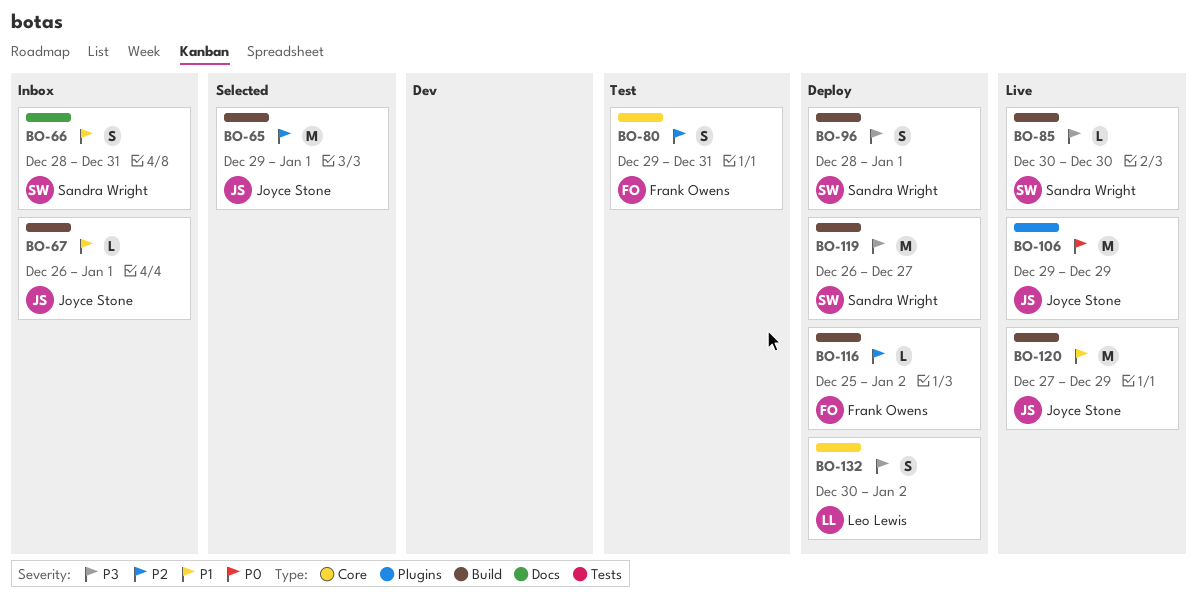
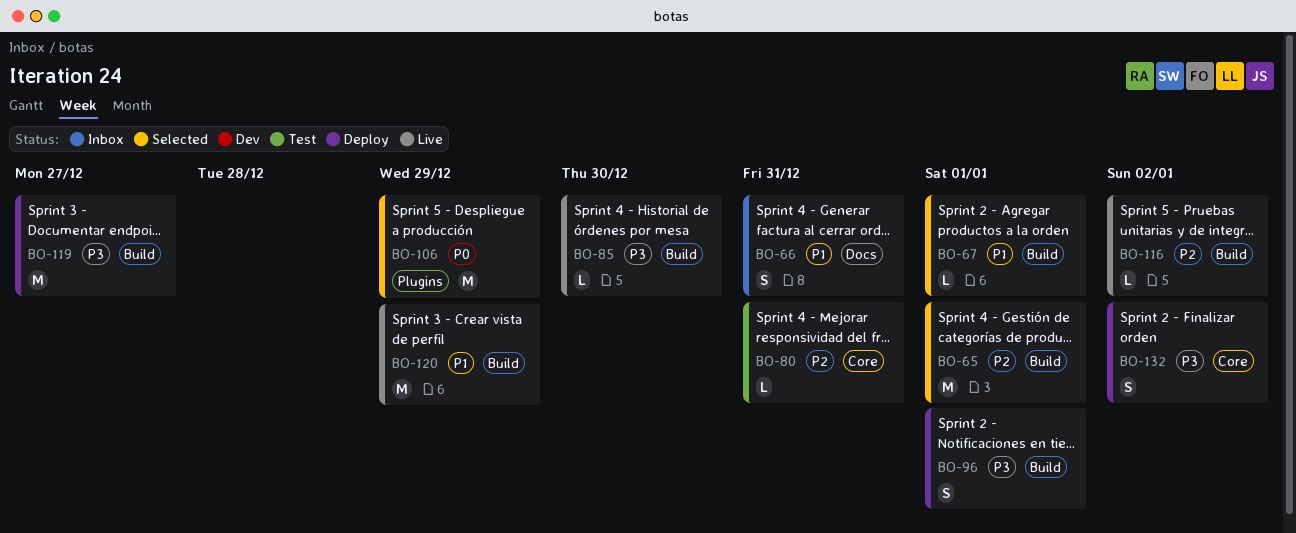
BO-67, status: Inbox -> Selected
BO-80, estimate: S -> L
BO-106, status: Live -> Selected
BO-116, status: Deploy -> Live

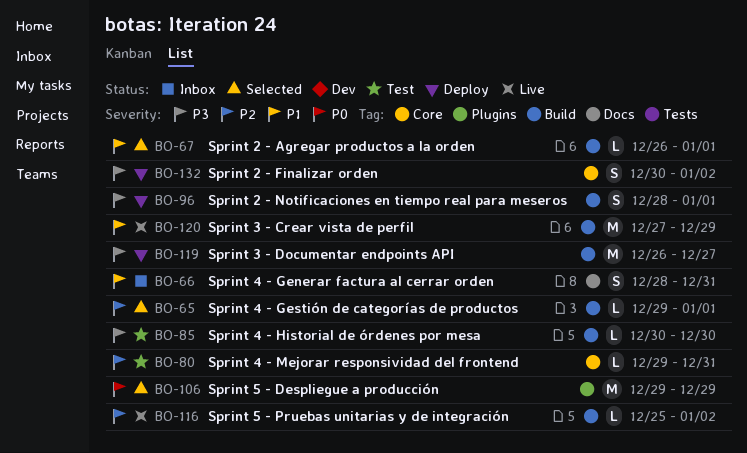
BO-65, estimate: M -> L
BO-85, status: Live -> Test

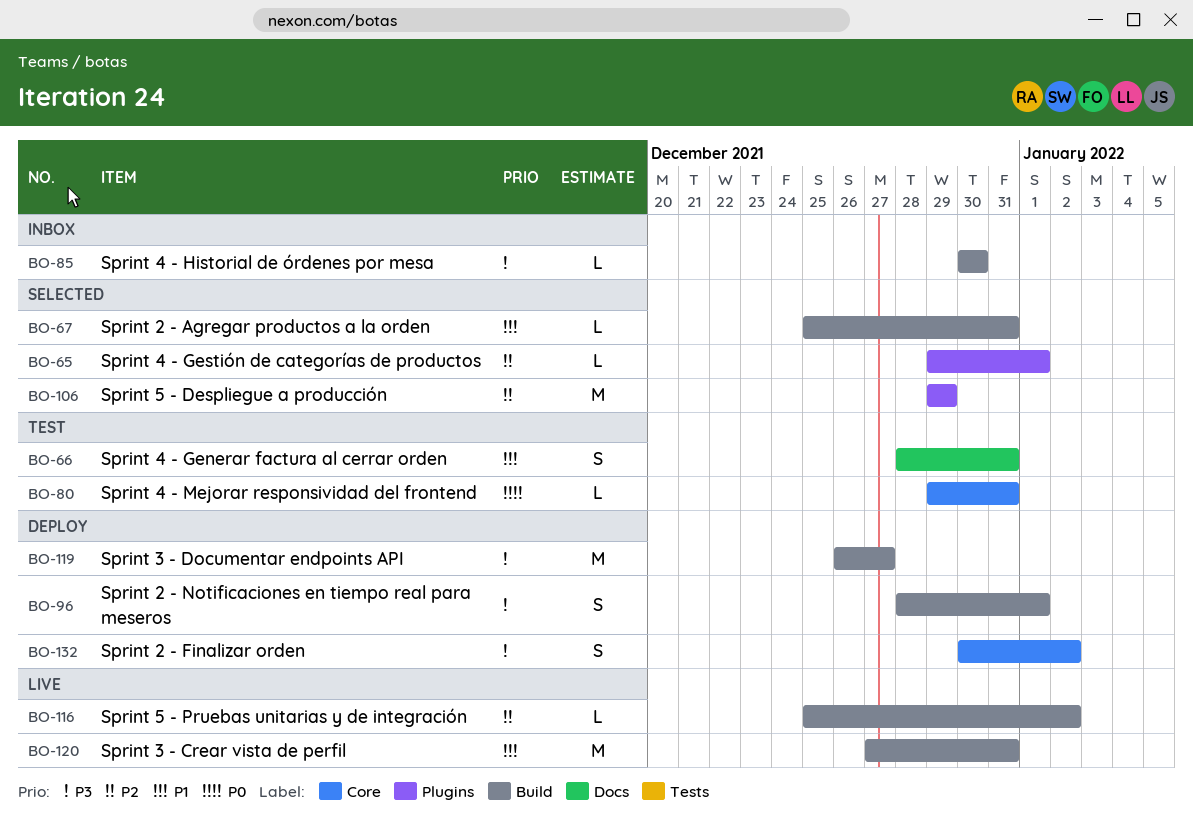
BO-65, label: Build -> Plugins
BO-66, status: Inbox -> Test
BO-67, start: Dec 26 -> Dec 25
BO-67, due: Jan 1 -> Dec 31
BO-80, priority: P2 -> P0
BO-85, status: Test -> Inbox
BO-106, priority: P0 -> P2
BO-120, due: Dec 29 -> Dec 31

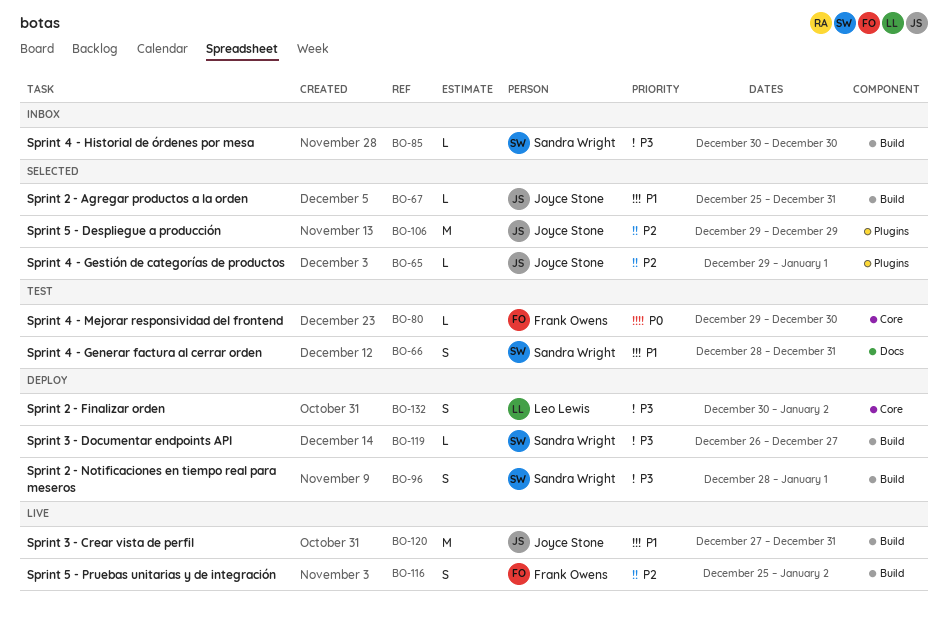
BO-80, due: Dec 31 -> Dec 30
BO-116, estimate: L -> S
BO-119, estimate: M -> L

